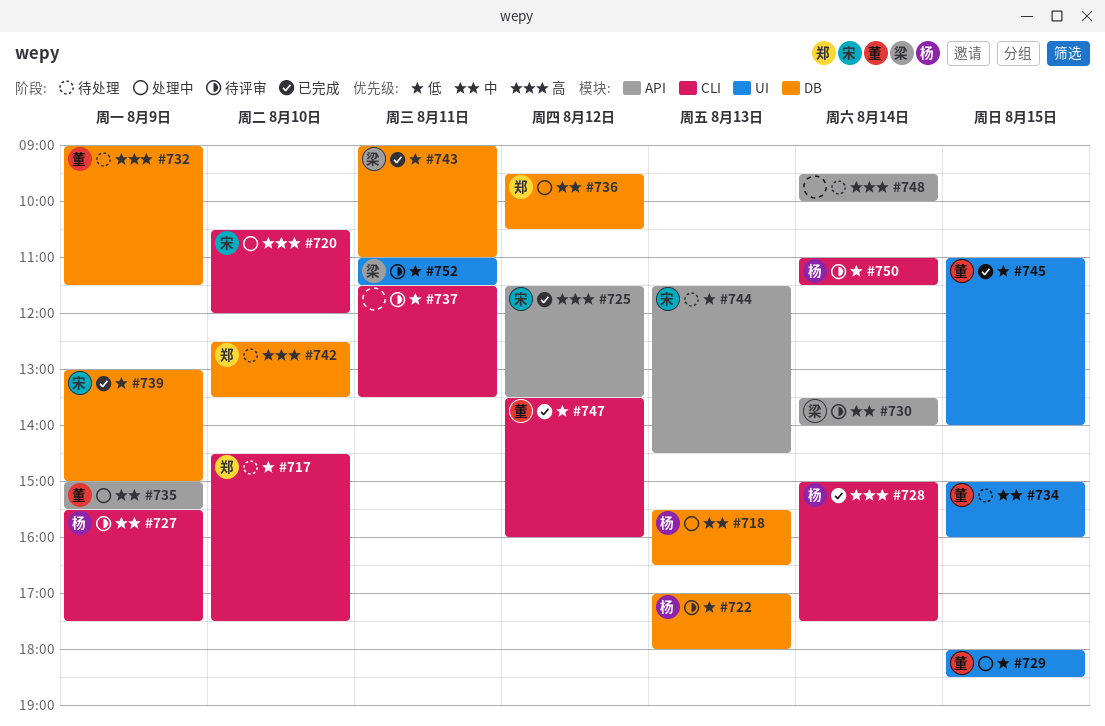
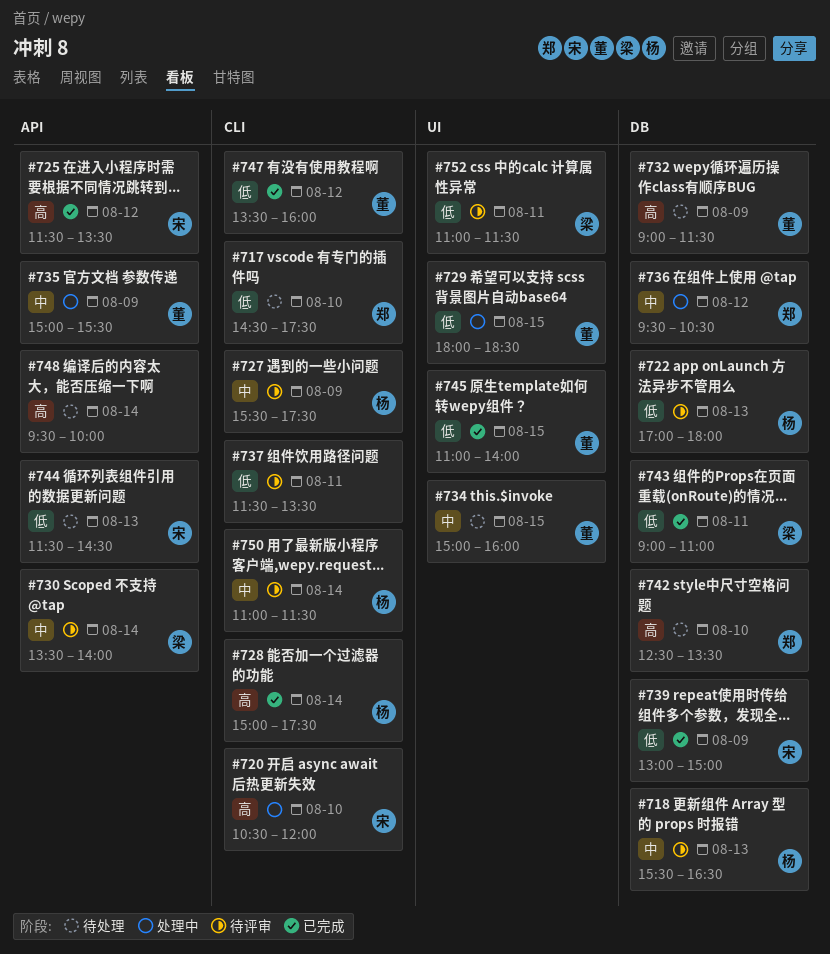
#718, status: 处理中 -> 待评审
#750, priority: 低 -> 中

